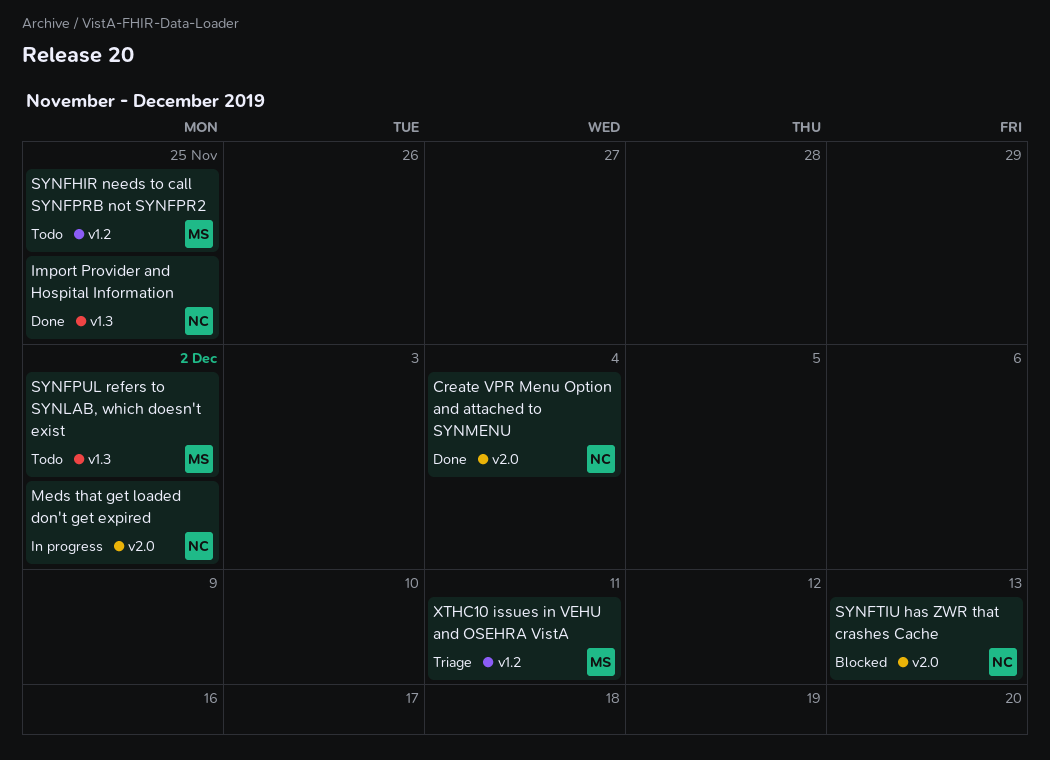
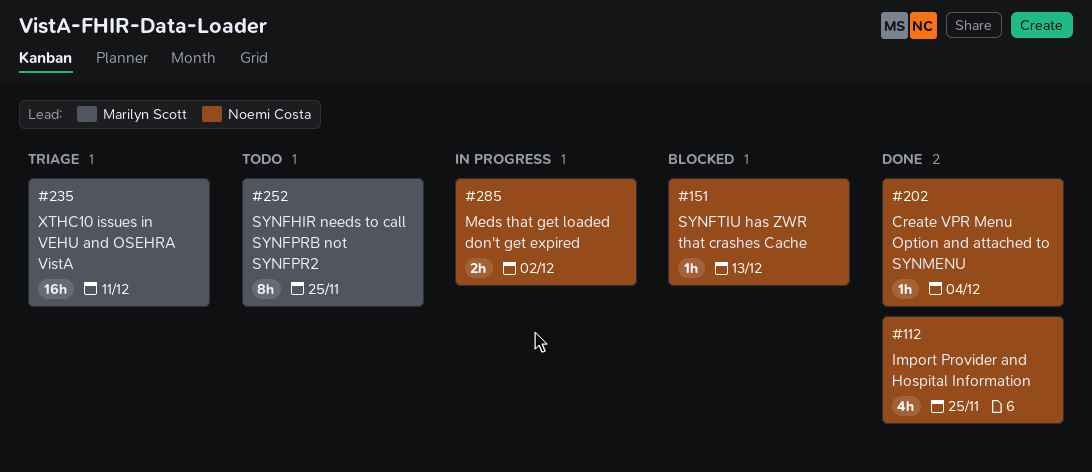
SYNFPUL refers to SYNLAB, which doesn't exist: present -> none

